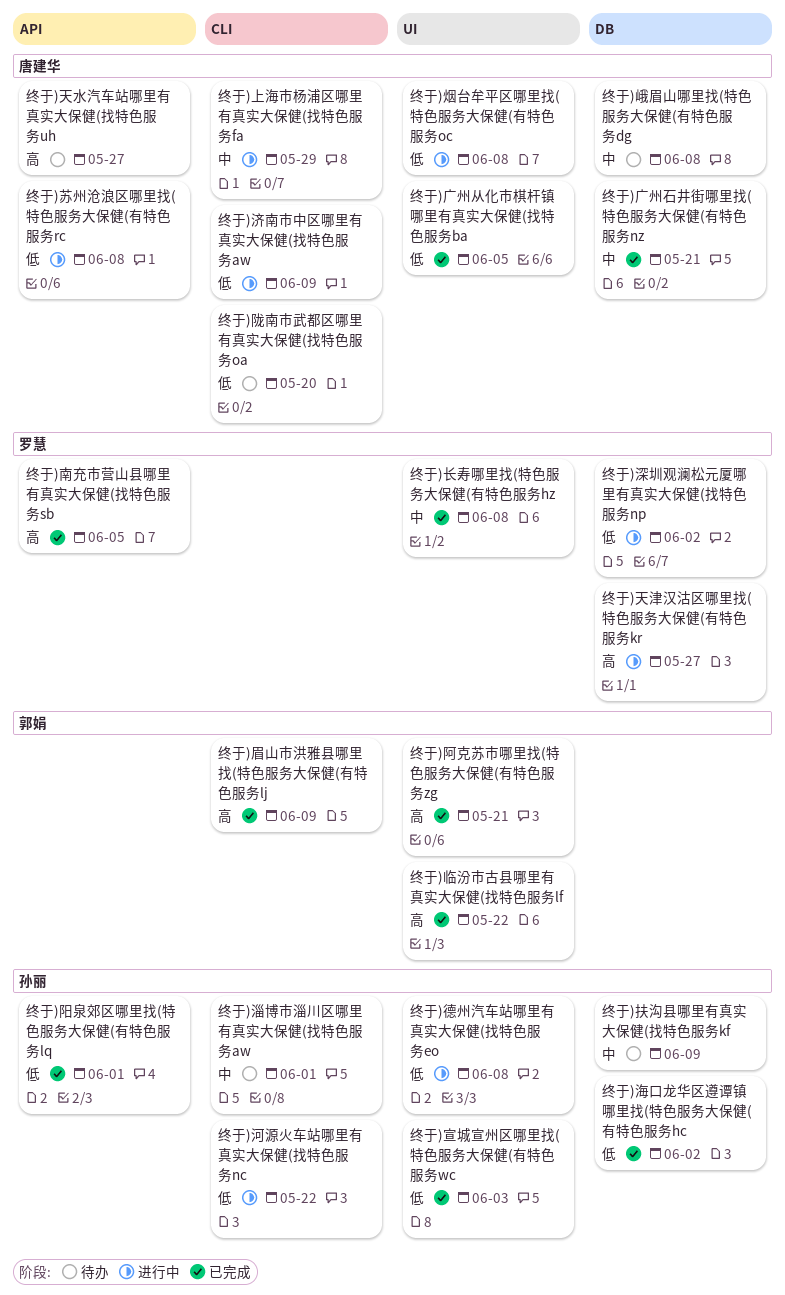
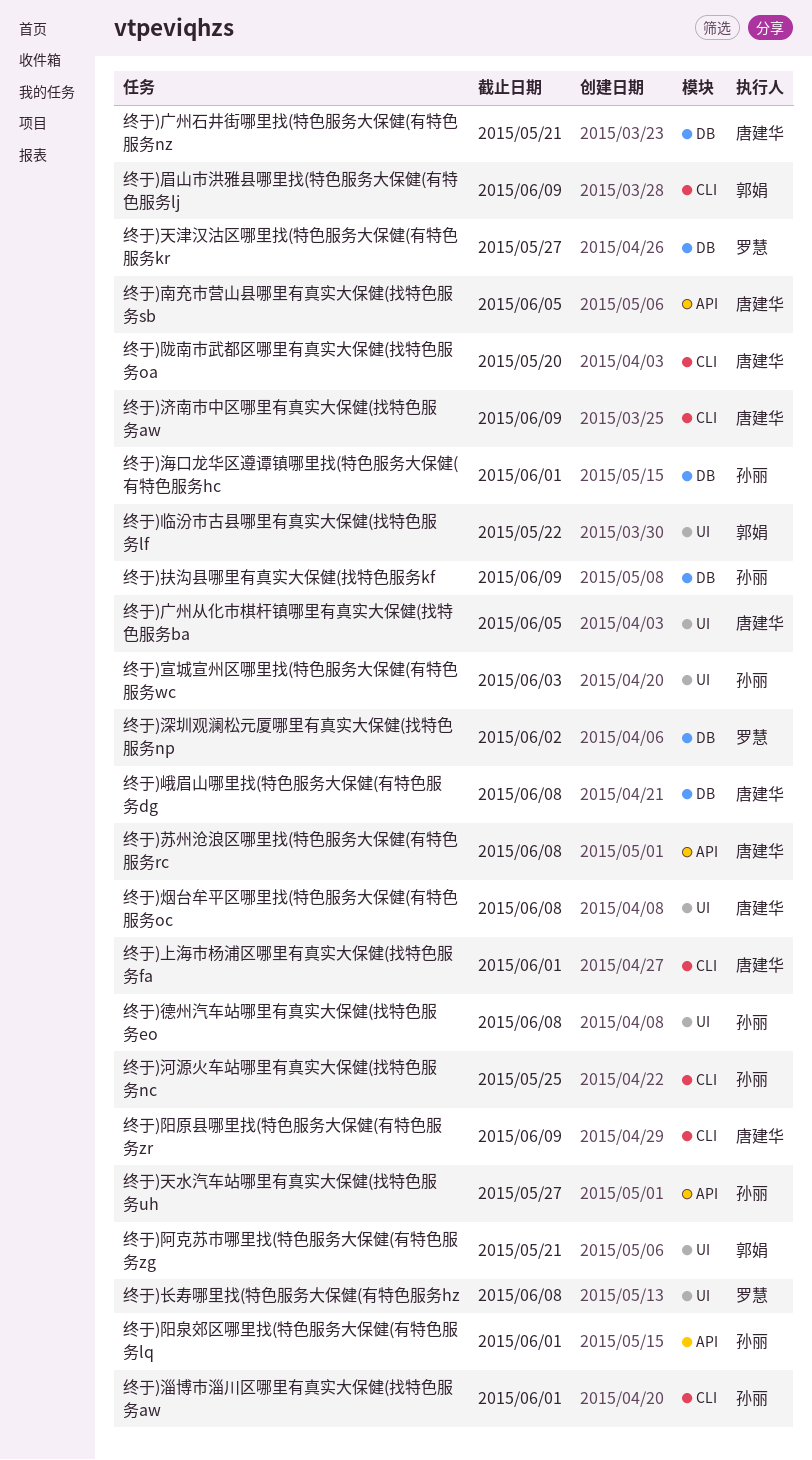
终于)上海市杨浦区哪里有真实大保健(找特色服务fa, due: May 29 -> Jun 1
终于)南充市营山县哪里有真实大保健(找特色服务sb, owner: 罗慧 -> 唐建华
终于)天水汽车站哪里有真实大保健(找特色服务uh, owner: 唐建华 -> 孙丽
终于)河源火车站哪里有真实大保健(找特色服务nc, due: May 22 -> May 25
终于)海口龙华区遵谭镇哪里找(特色服务大保健(有特色服务hc, due: Jun 2 -> Jun 1
终于)阳原县哪里找(特色服务大保健(有特色服务zr: none -> present

